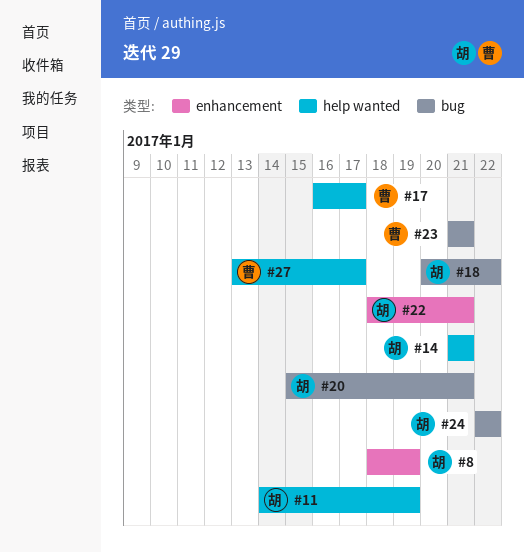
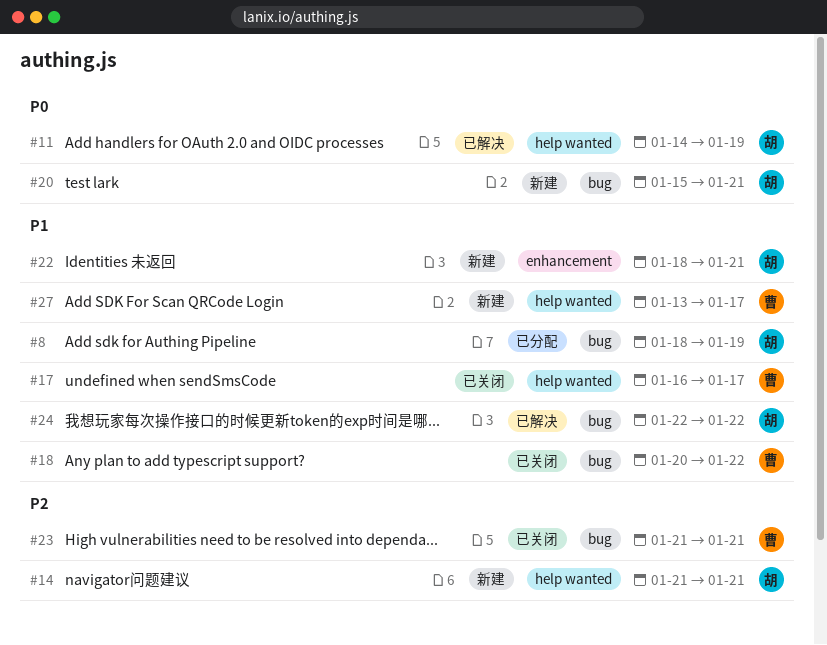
#8, label: enhancement -> bug
#18, owner: 胡 -> 曹

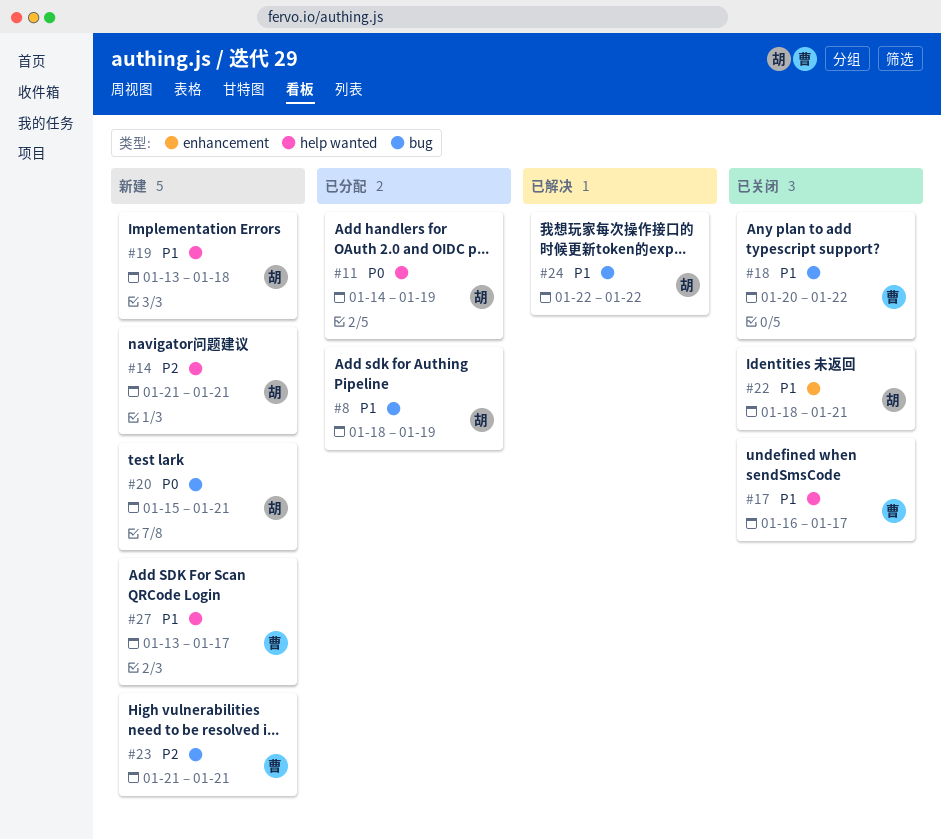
#11, status: 已解决 -> 已分配
#19: none -> present
#22, status: 新建 -> 已关闭
#23, status: 已关闭 -> 新建

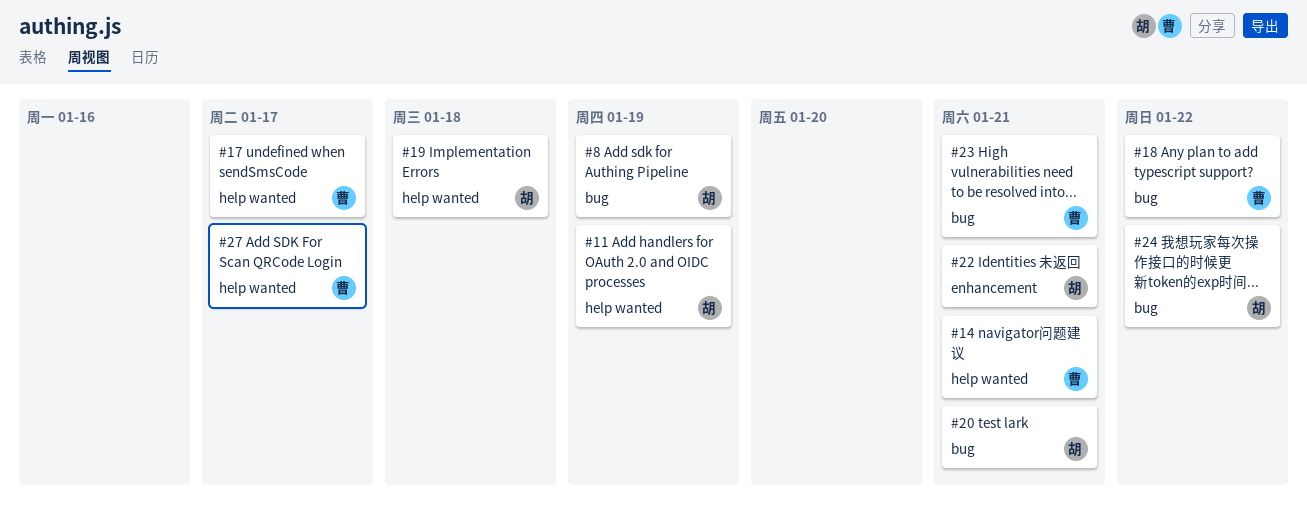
#14, owner: 胡 -> 曹

